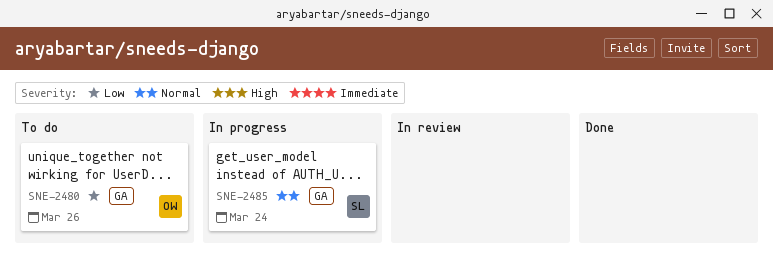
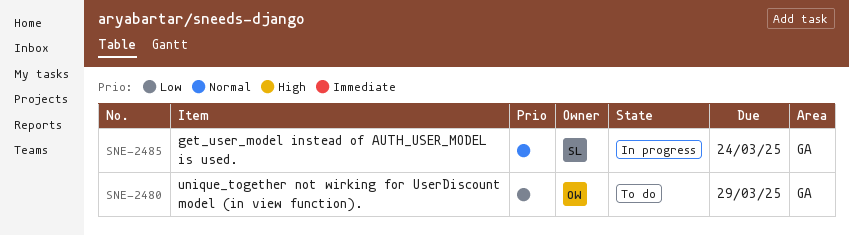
SNE-2480, due: Mar 26 -> Mar 29

